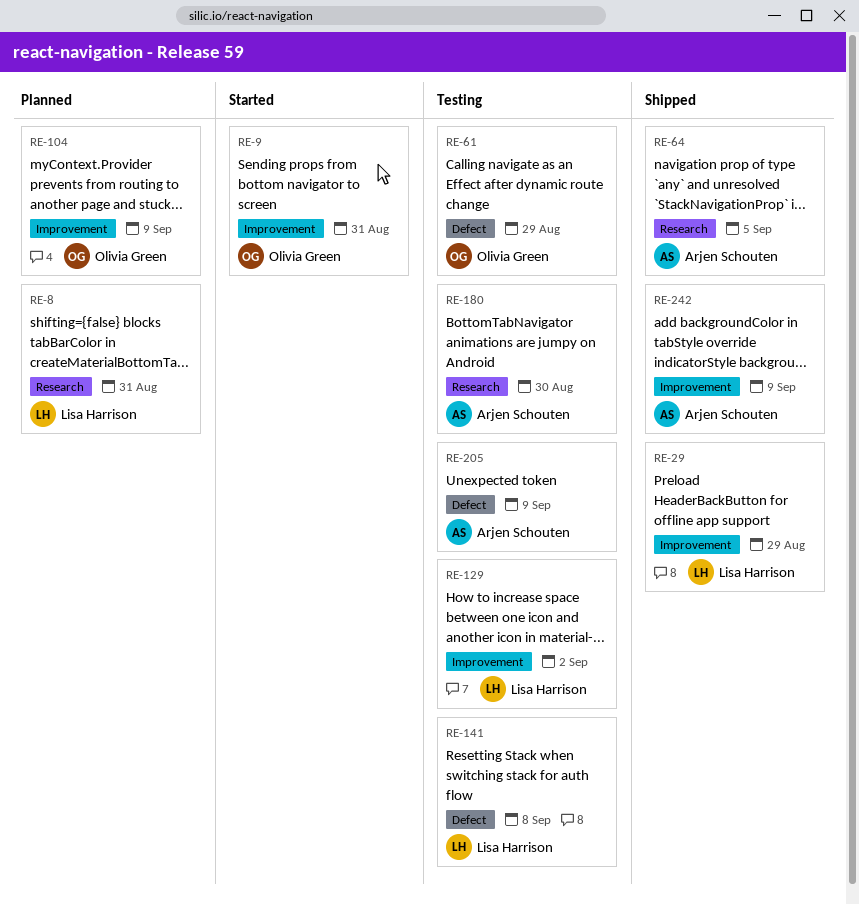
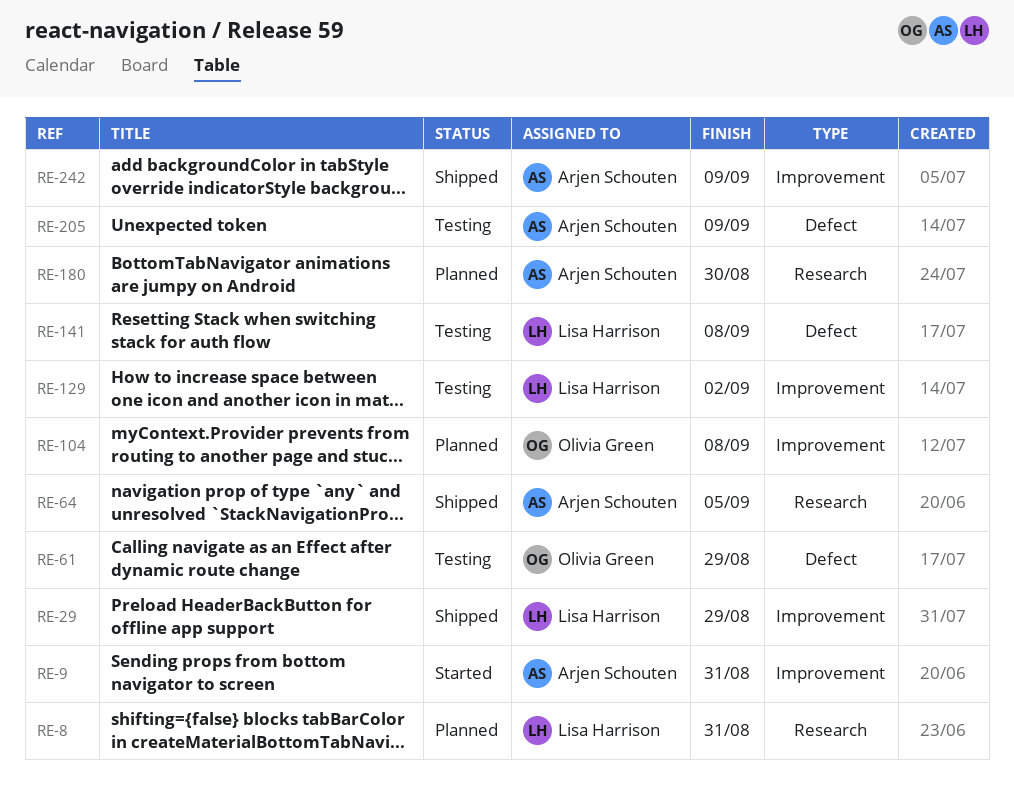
RE-9, owner: Olivia Green -> Arjen Schouten
RE-104, due: Sep 9 -> Sep 8
RE-180, status: Testing -> Planned

